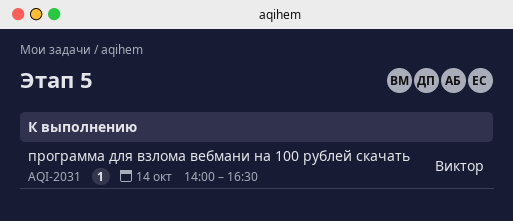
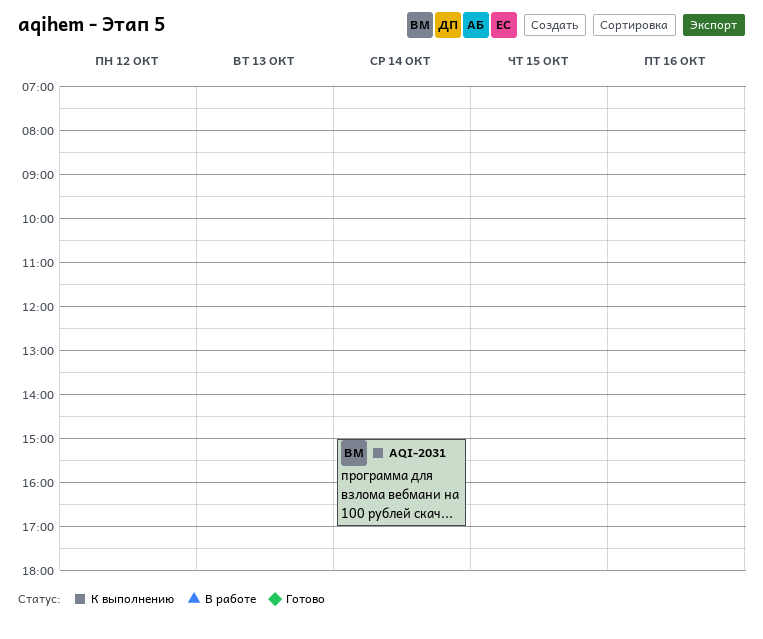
AQI-2031, begins: 14:00 -> 15:00
AQI-2031, ends: 16:30 -> 17:00

